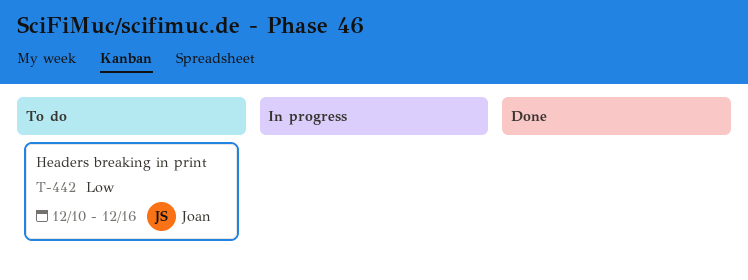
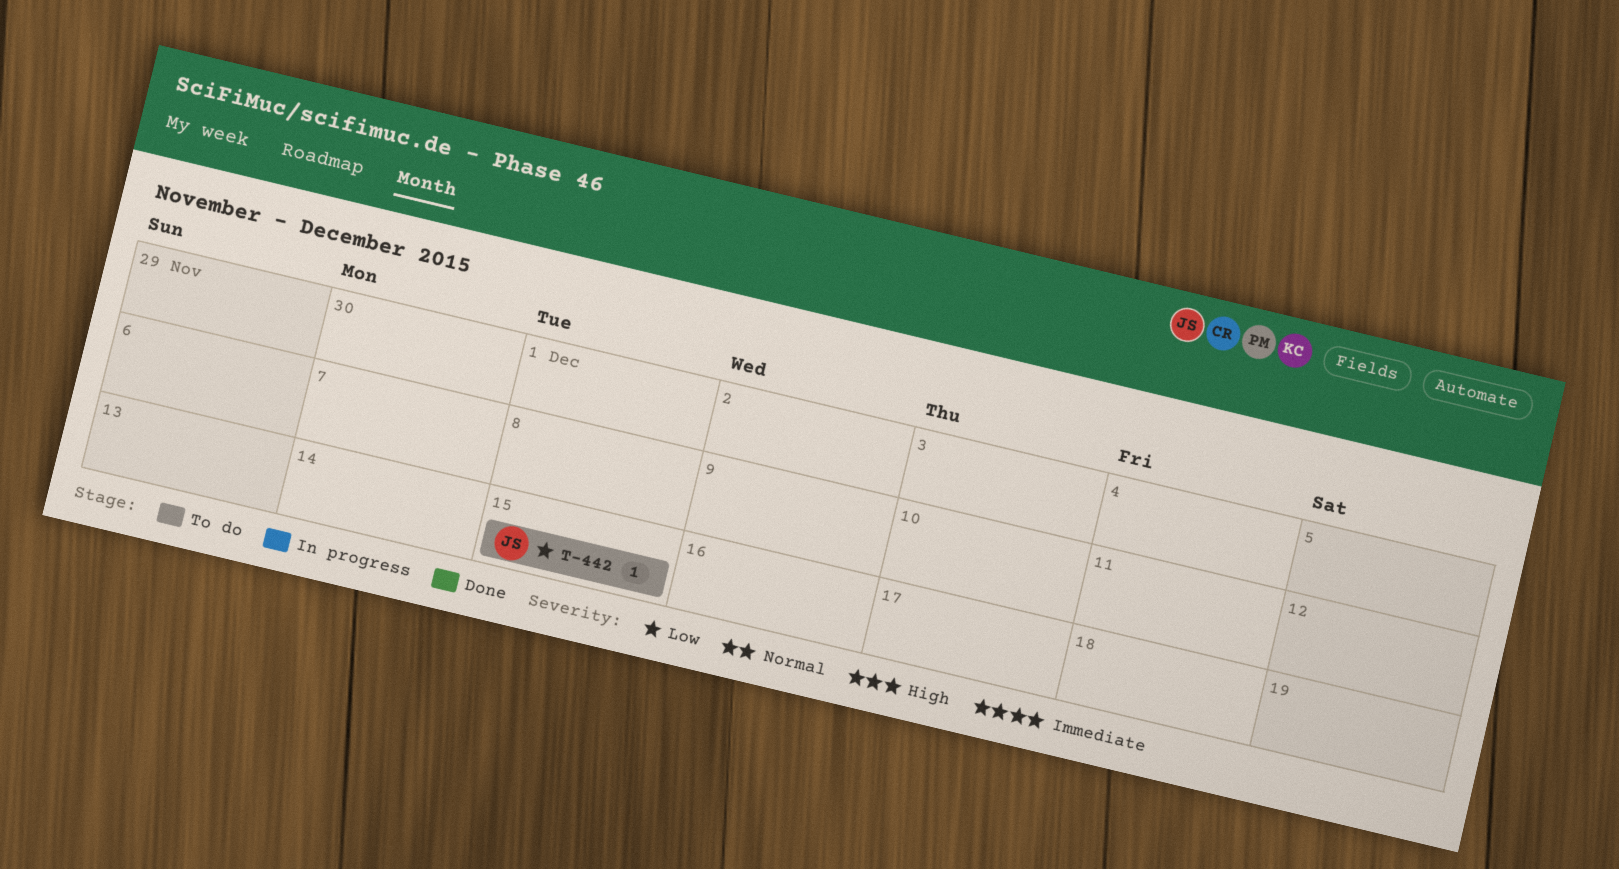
T-442, start: Dec 10 -> Dec 15
T-442, due: Dec 16 -> Dec 15

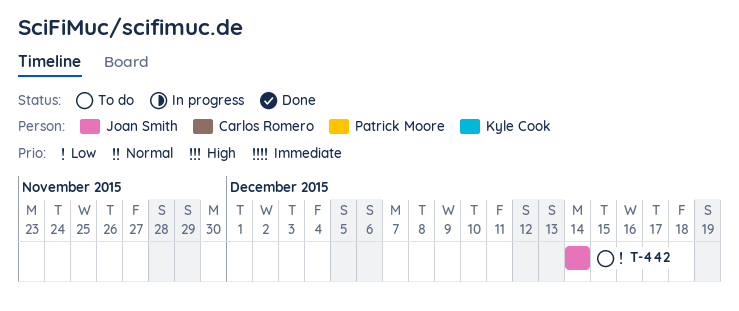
T-442, start: Dec 15 -> Dec 14
T-442, due: Dec 15 -> Dec 14

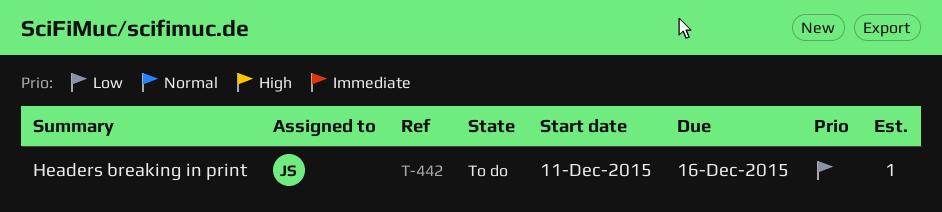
T-442, start: Dec 14 -> Dec 11
T-442, due: Dec 14 -> Dec 16

